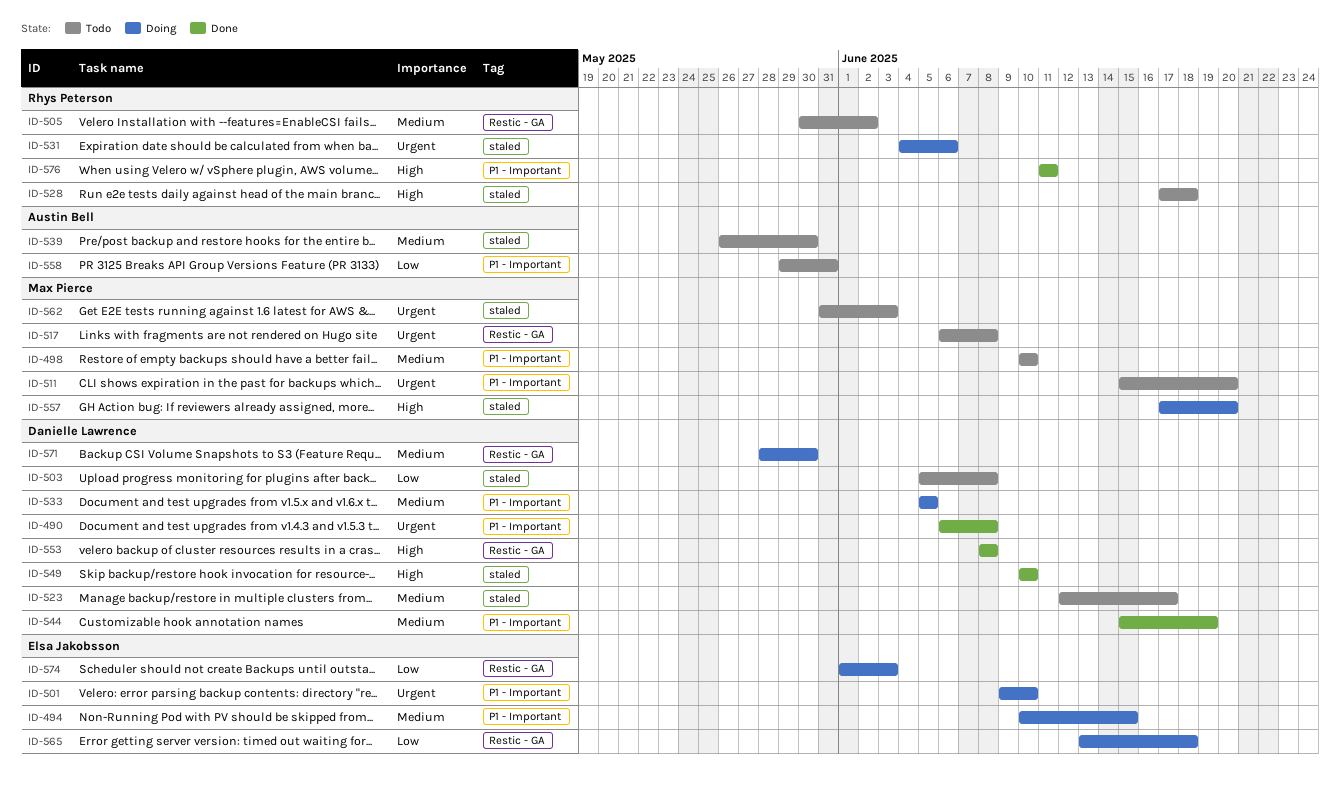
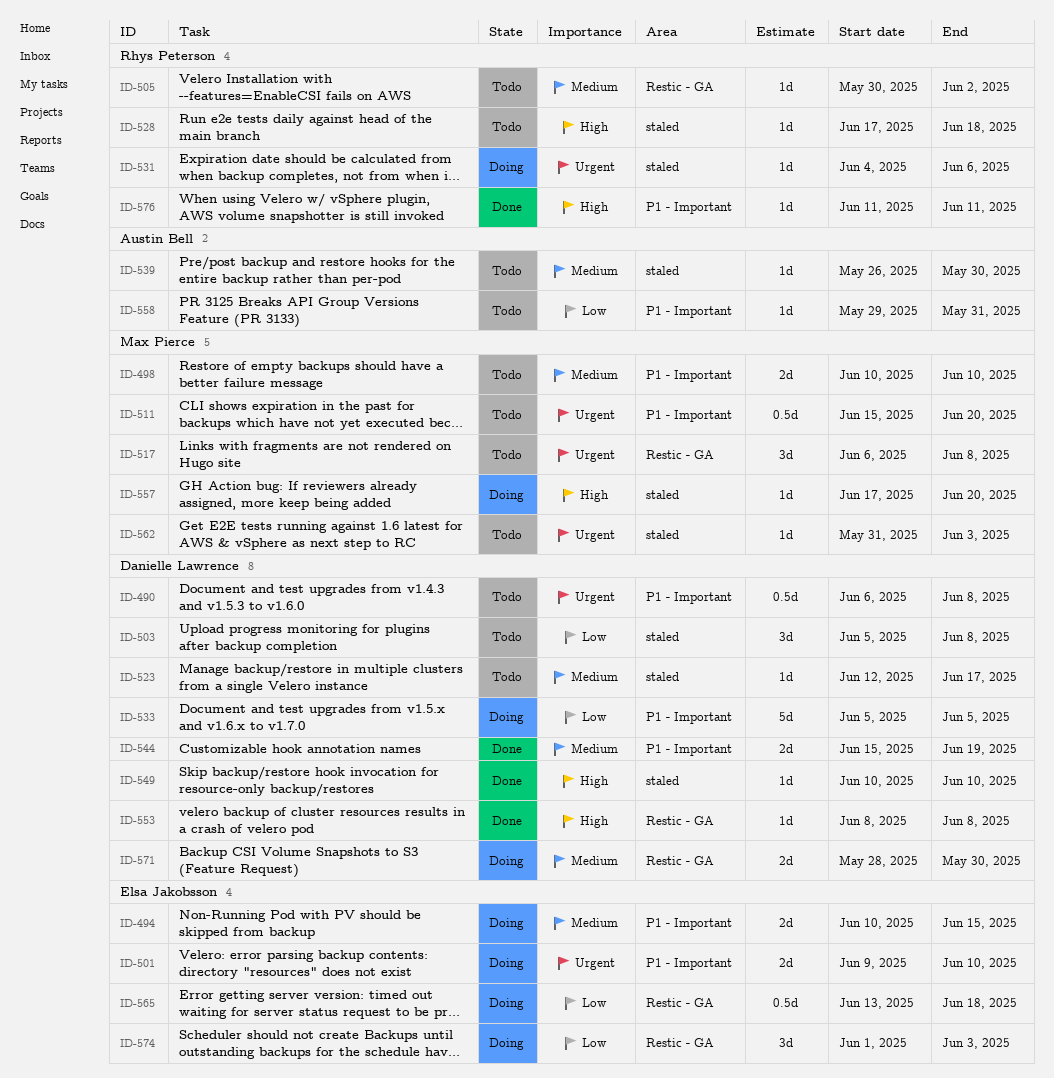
ID-490, status: Done -> Todo
ID-533, priority: Medium -> Low

